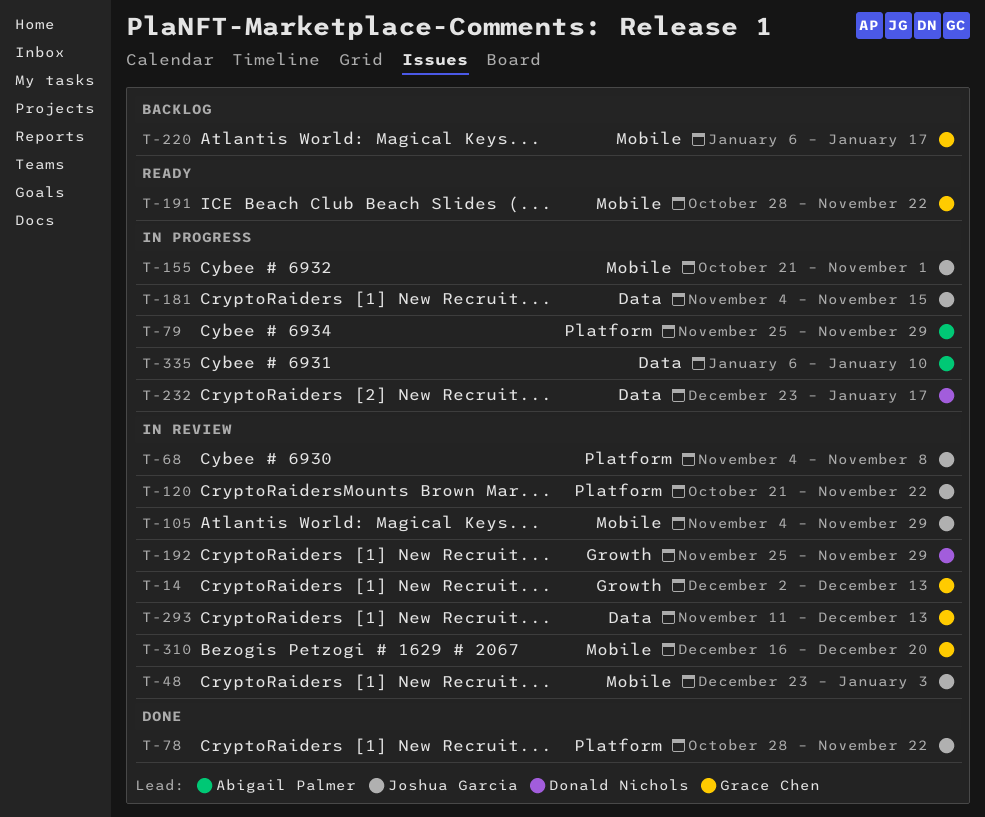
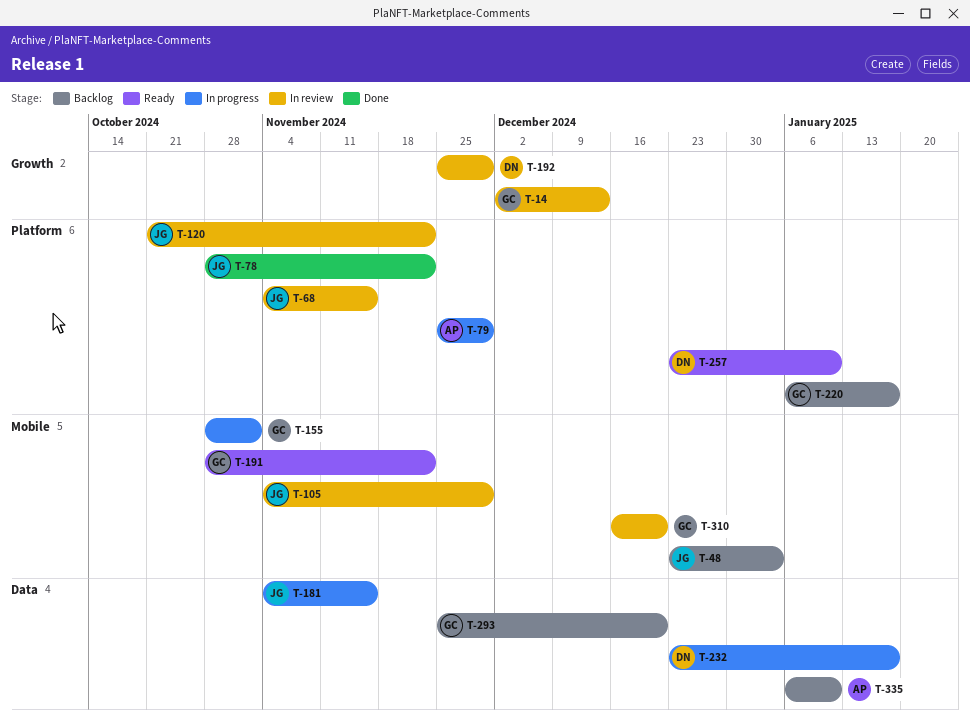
T-48, status: In review -> Backlog
T-68, due: Nov 8 -> Nov 15
T-155, owner: Joshua Garcia -> Grace Chen
T-155, start: Oct 21 -> Oct 28
T-220, label: Mobile -> Platform
T-257: none -> present
T-293, status: In review -> Backlog
T-293, start: Nov 11 -> Nov 25
T-293, due: Dec 13 -> Dec 20
T-335, status: In progress -> Backlog

